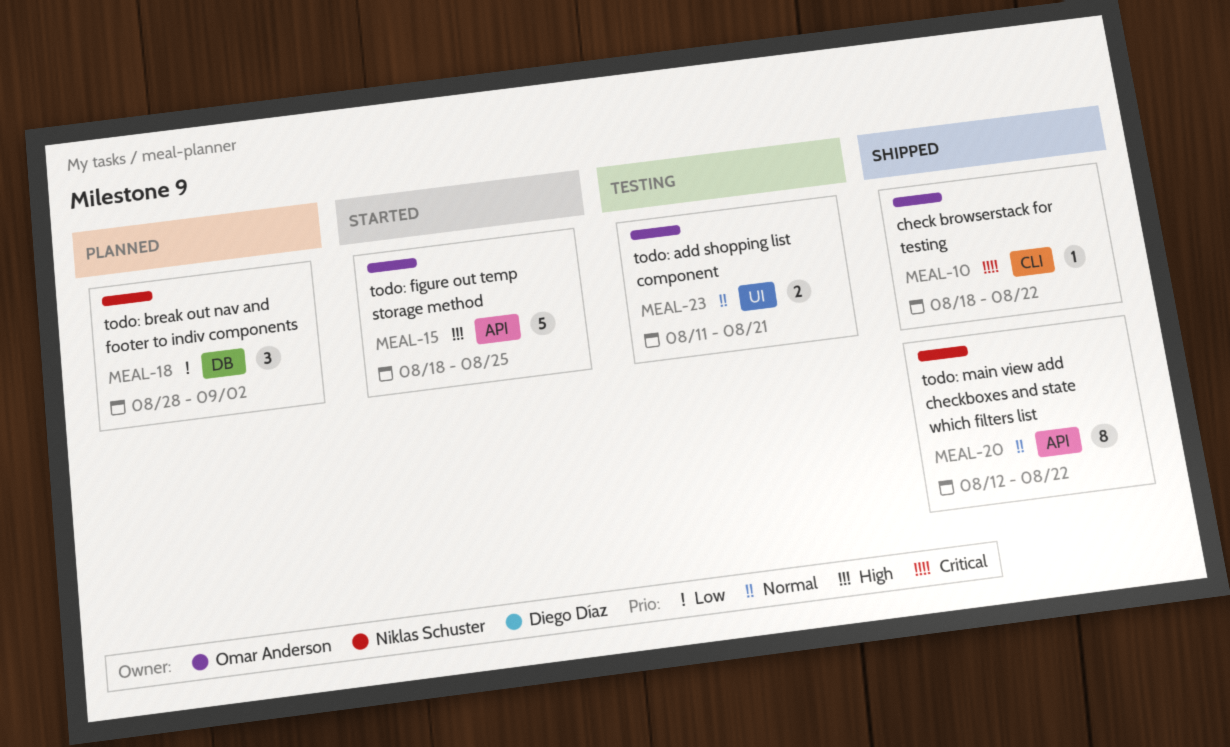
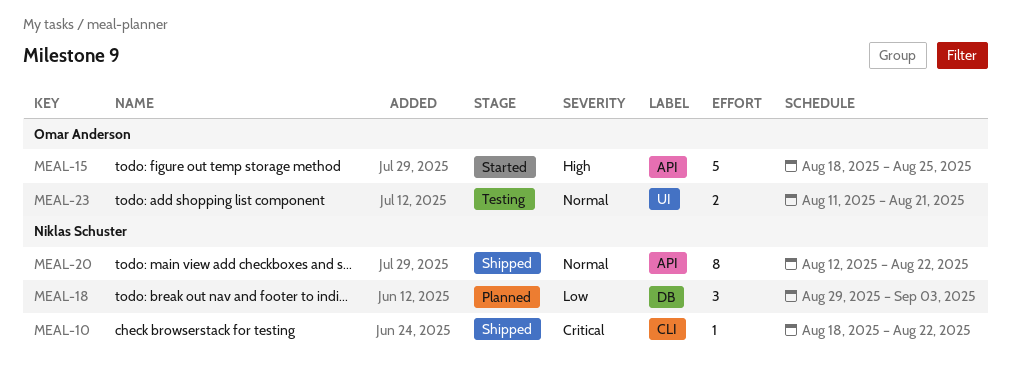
MEAL-10, owner: Omar Anderson -> Niklas Schuster
MEAL-18, start: Aug 28 -> Aug 29
MEAL-18, due: Sep 2 -> Sep 3

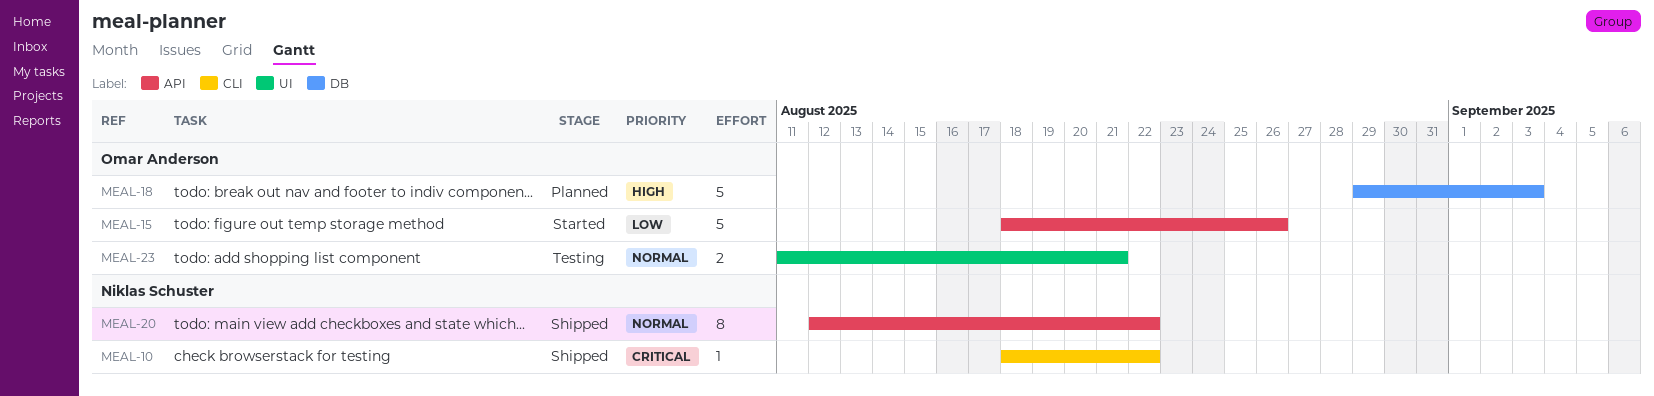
MEAL-15, priority: High -> Low
MEAL-15, due: Aug 25 -> Aug 26
MEAL-18, owner: Niklas Schuster -> Omar Anderson
MEAL-18, priority: Low -> High
MEAL-18, estimate: 3 -> 5

